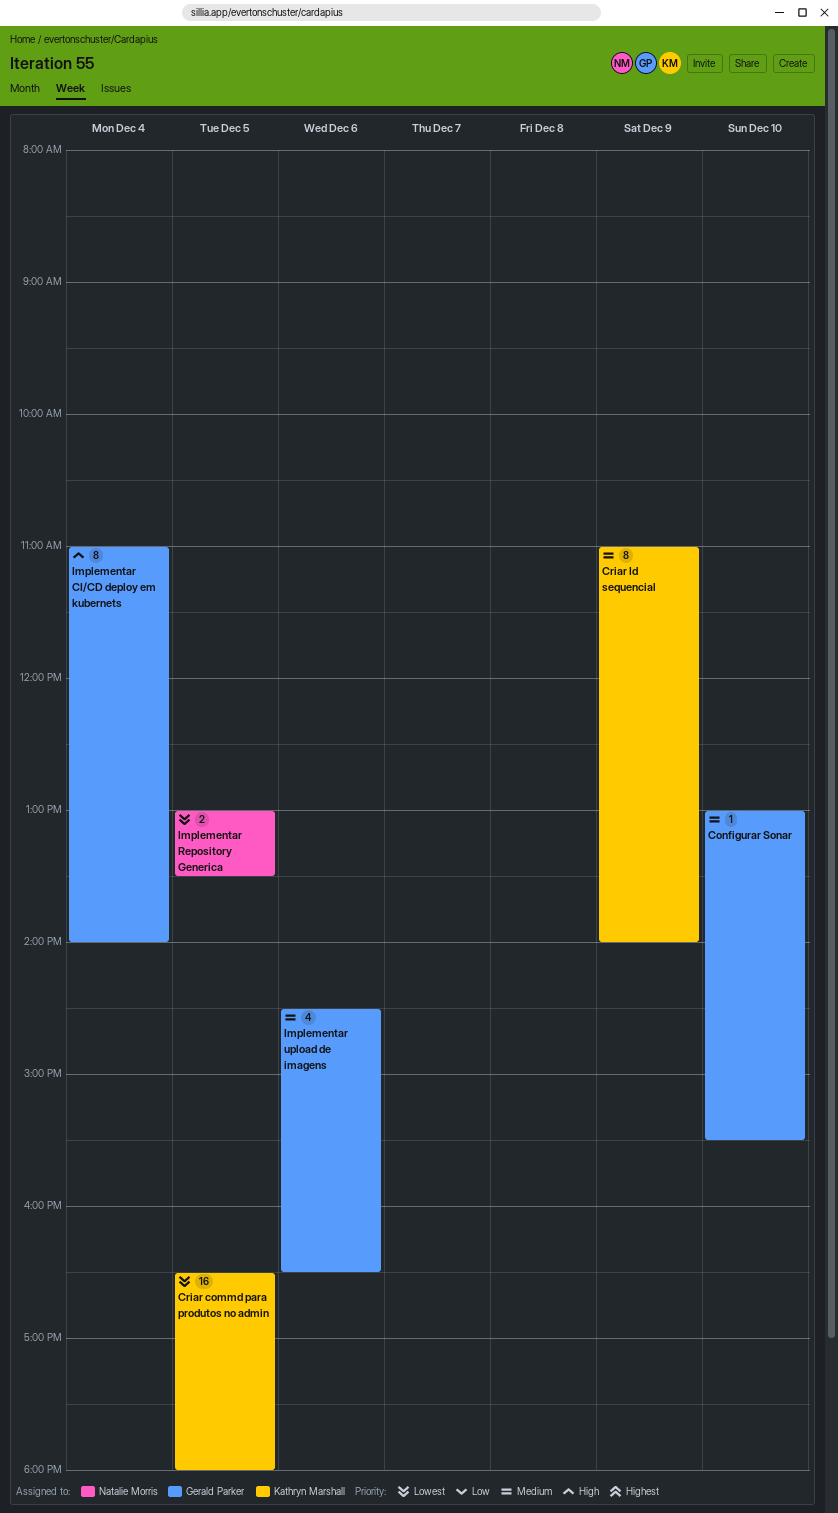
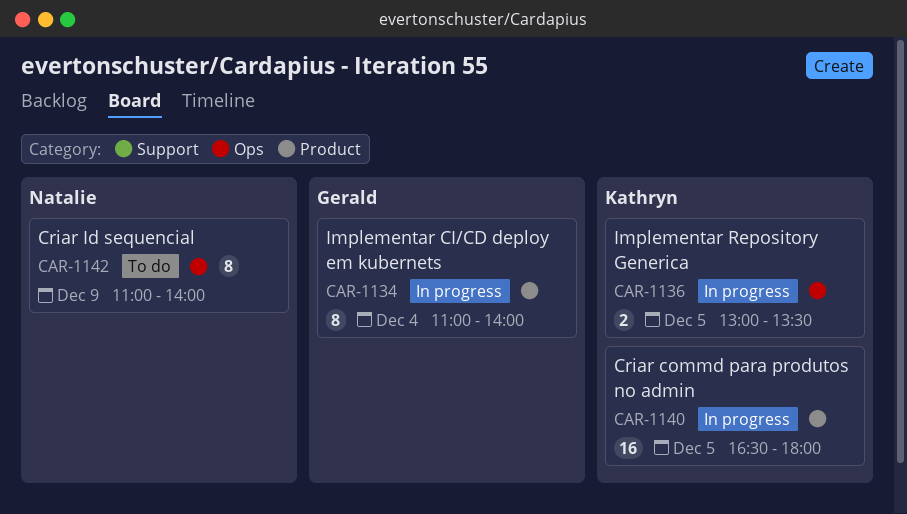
Configurar Sonar: present -> none
Criar Id sequencial, owner: Kathryn Marshall -> Natalie Morris
Implementar Repository Generica, owner: Natalie Morris -> Kathryn Marshall
Implementar upload de imagens: present -> none

